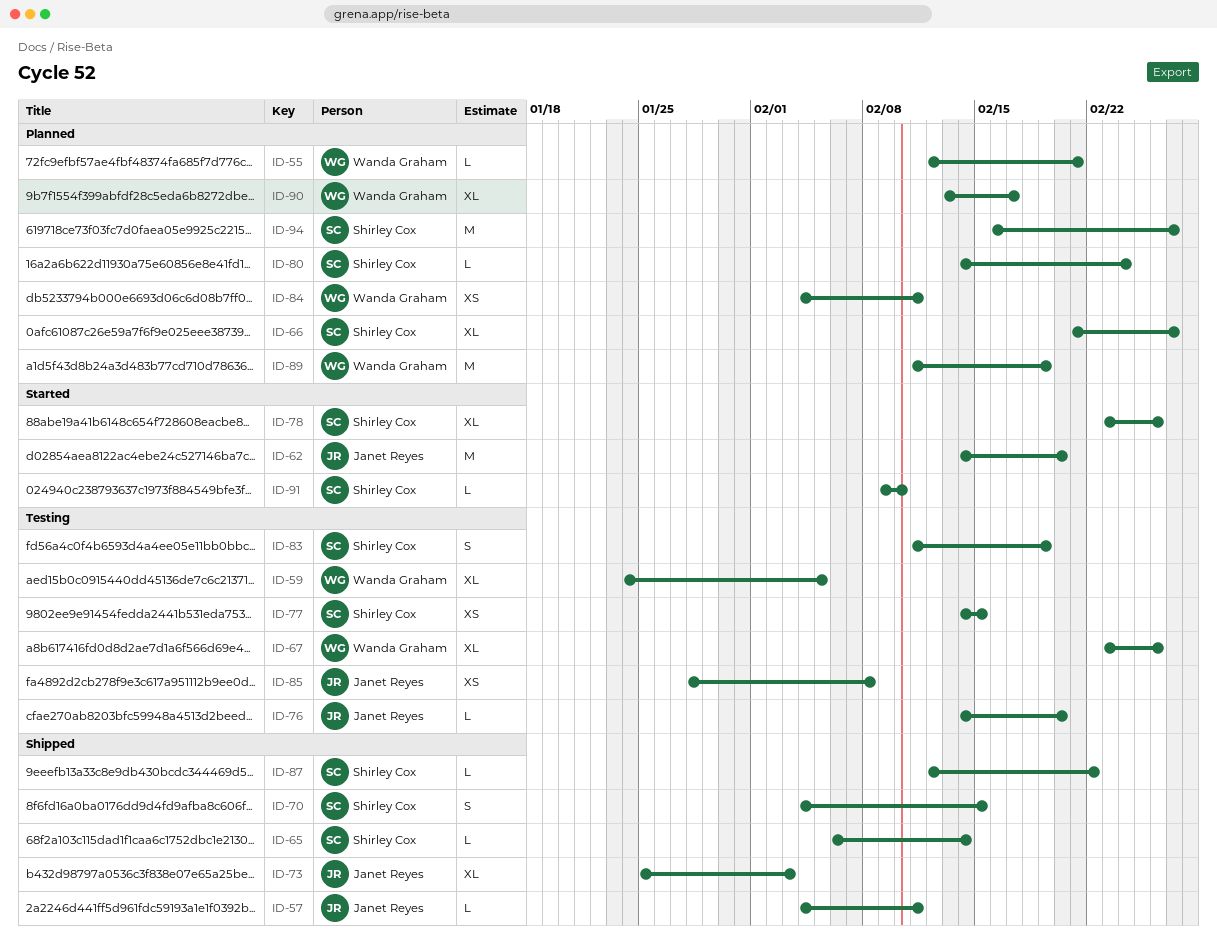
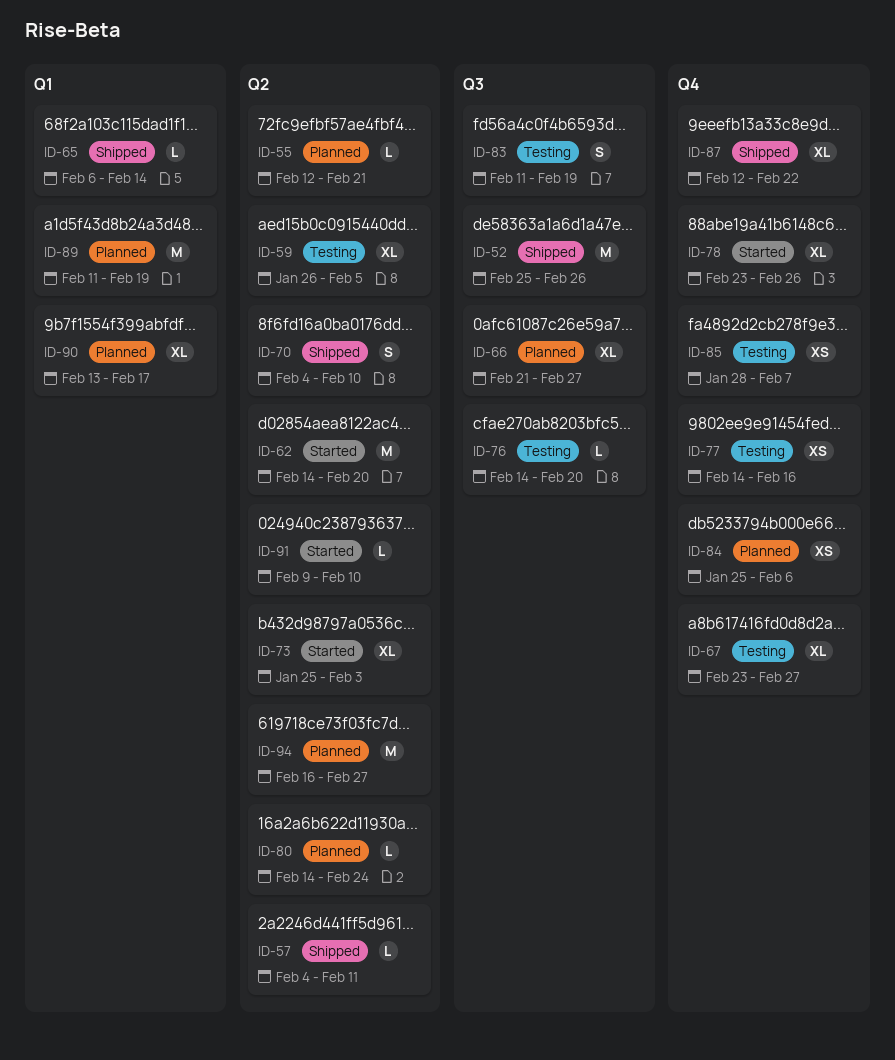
ID-52: none -> present
ID-59, start: Jan 24 -> Jan 26
ID-67, due: Feb 26 -> Feb 27
ID-70, due: Feb 15 -> Feb 10
ID-73, status: Shipped -> Started
ID-77, due: Feb 15 -> Feb 16
ID-84, start: Feb 4 -> Jan 25
ID-84, due: Feb 11 -> Feb 6
ID-85, due: Feb 8 -> Feb 7
ID-87, estimate: L -> XL

